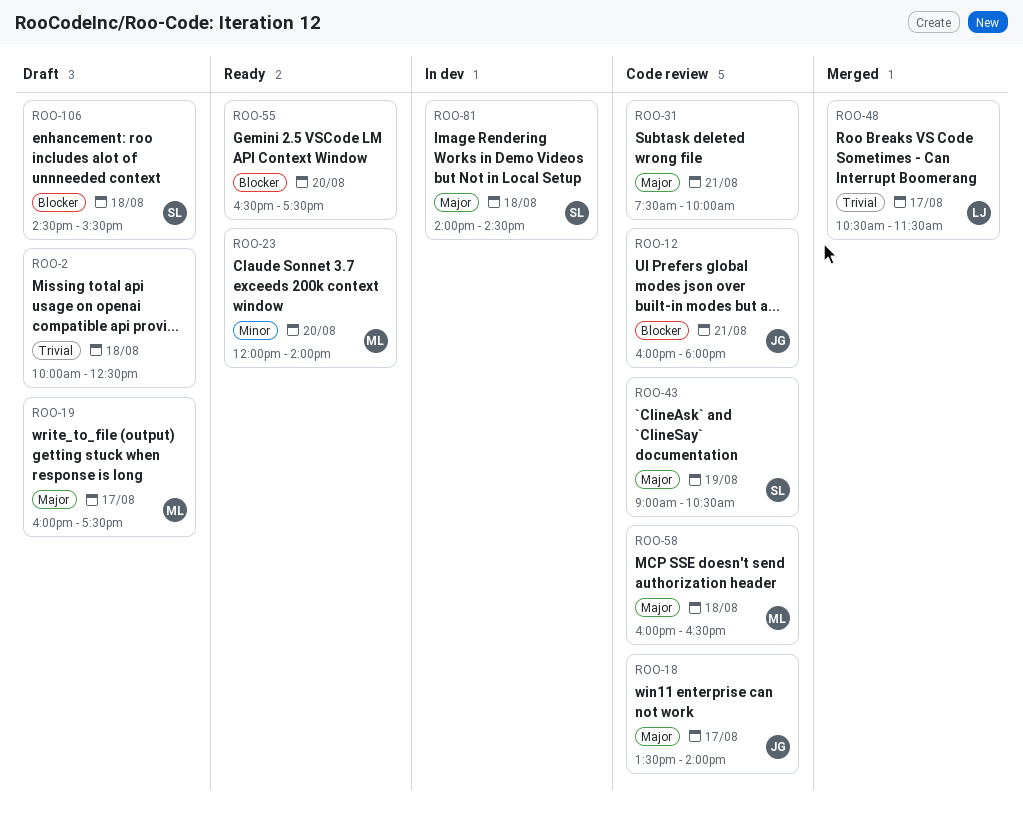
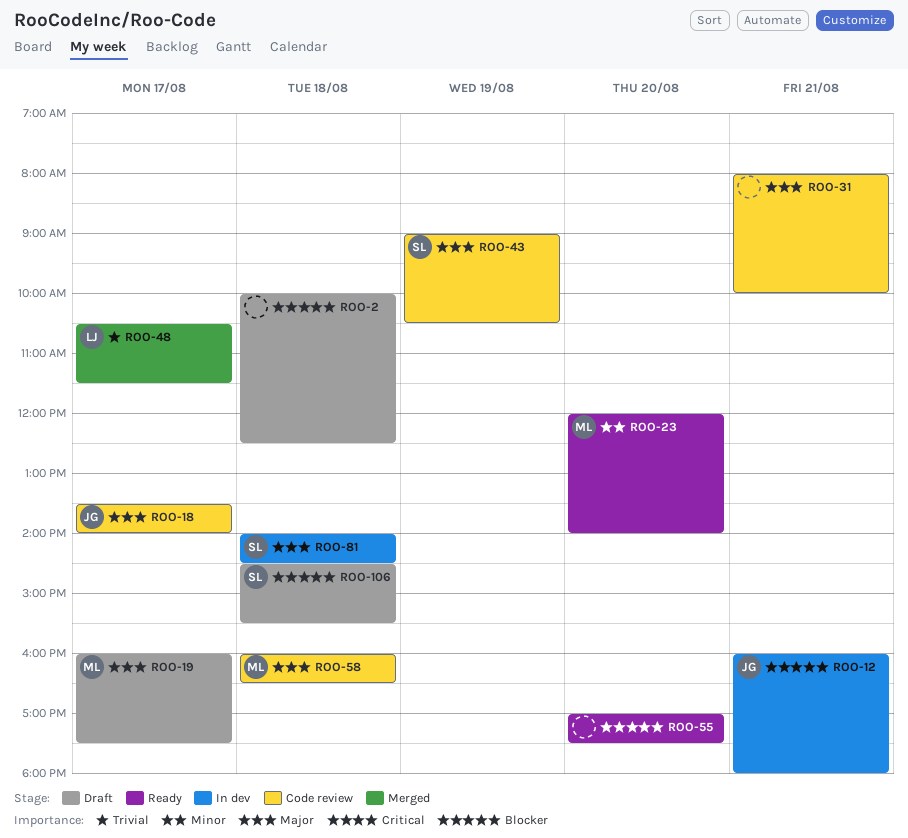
ROO-2, priority: Trivial -> Blocker
ROO-12, status: Code review -> In dev
ROO-31, begins: 07:30 -> 08:00
ROO-55, begins: 16:30 -> 17:00

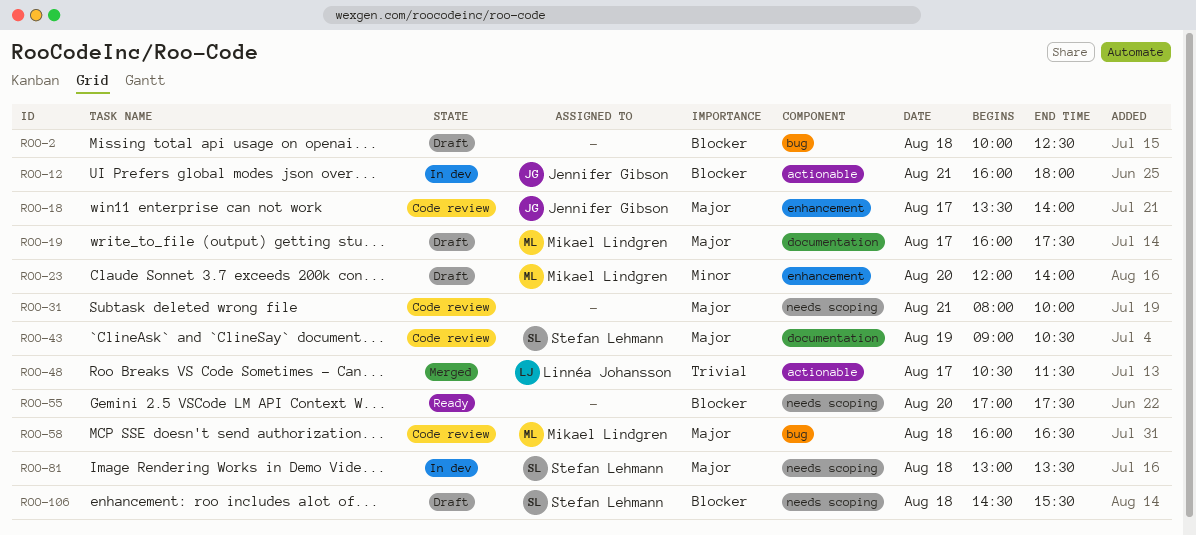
ROO-23, status: Ready -> Draft
ROO-81, begins: 14:00 -> 13:00
ROO-81, ends: 14:30 -> 13:30

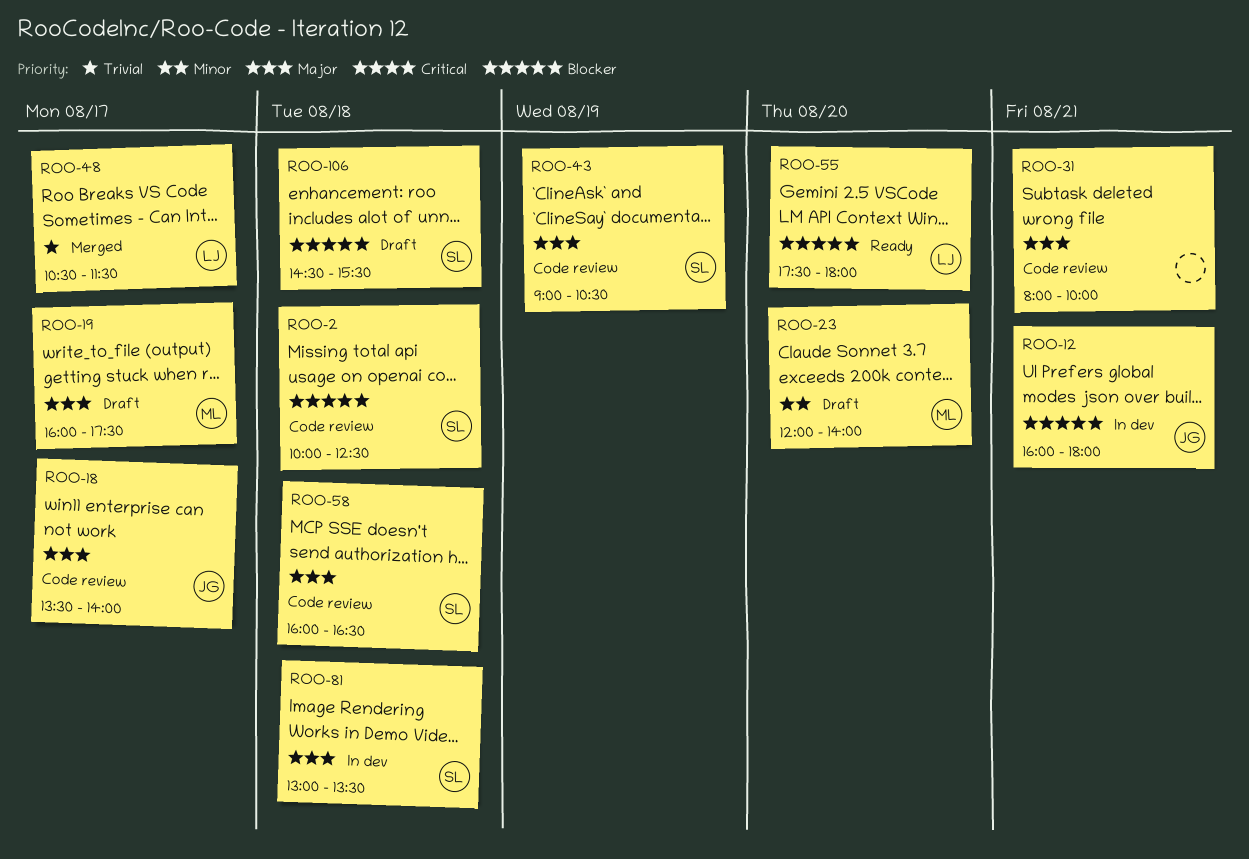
ROO-2, status: Draft -> Code review
ROO-2, owner: none -> Stefan Lehmann
ROO-55, owner: none -> Linnéa Johansson
ROO-55, begins: 17:00 -> 17:30
ROO-55, ends: 17:30 -> 18:00
ROO-58, owner: Mikael Lindgren -> Stefan Lehmann

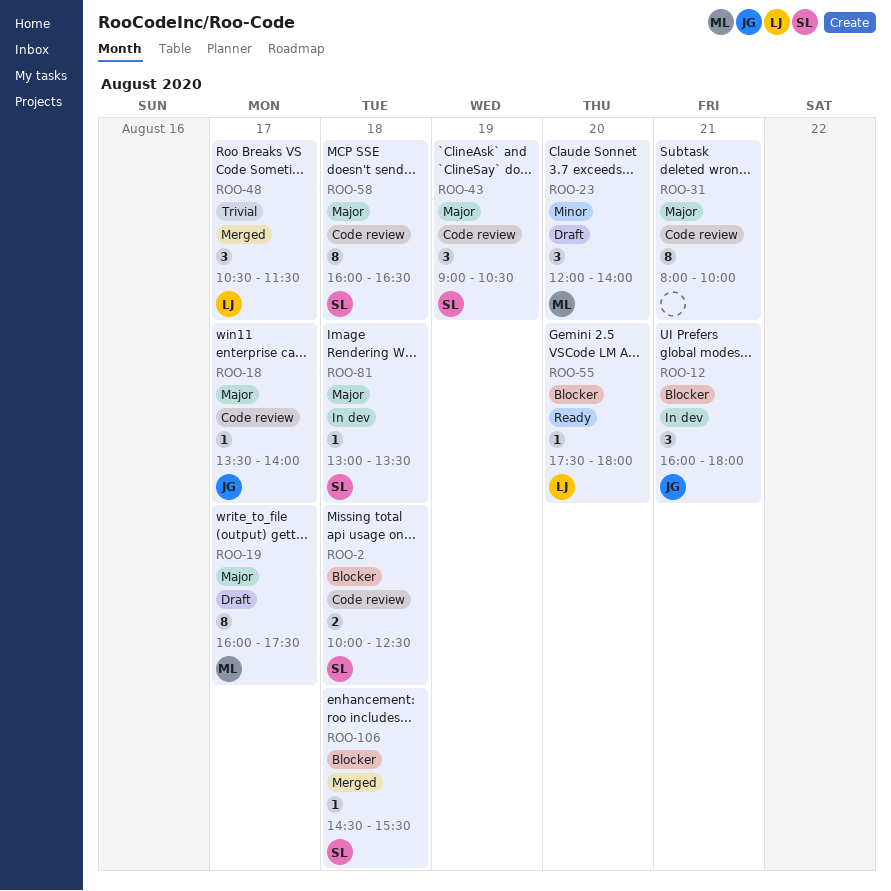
ROO-106, status: Draft -> Merged

